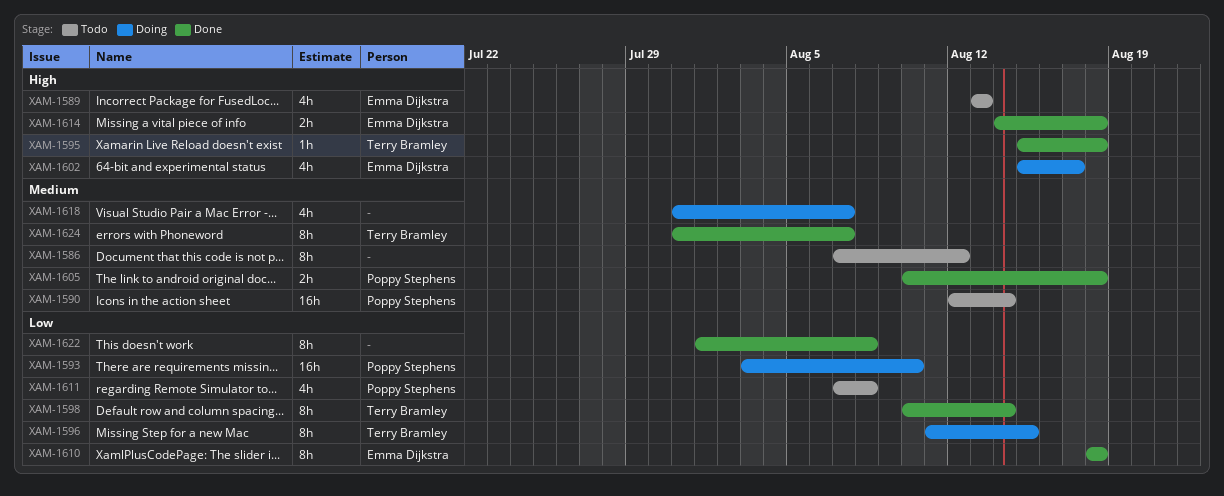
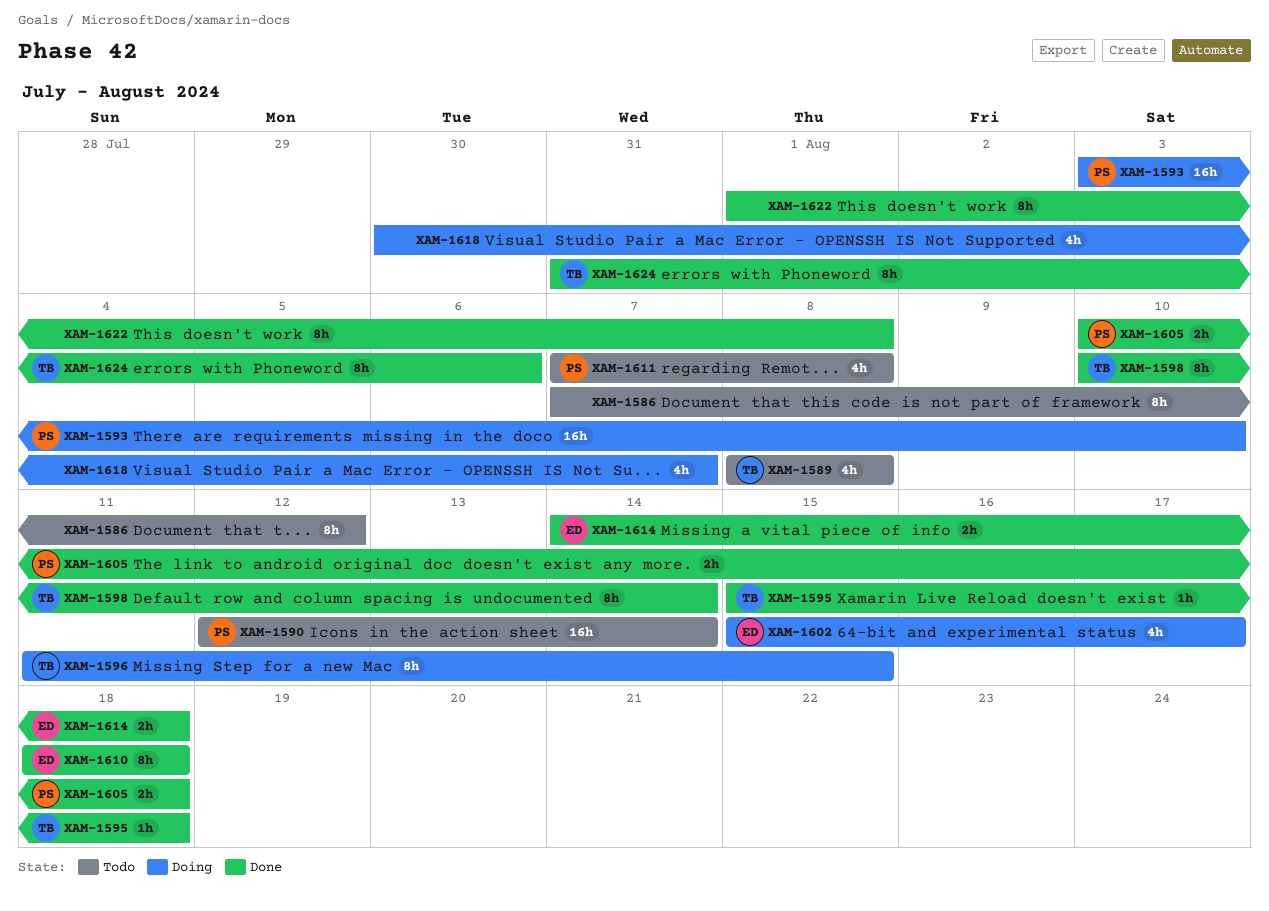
XAM-1589, owner: Emma Dijkstra -> Terry Bramley
XAM-1589, start: Aug 13 -> Aug 8
XAM-1589, due: Aug 13 -> Aug 8
XAM-1618, start: Jul 31 -> Jul 30
XAM-1624, due: Aug 7 -> Aug 6

